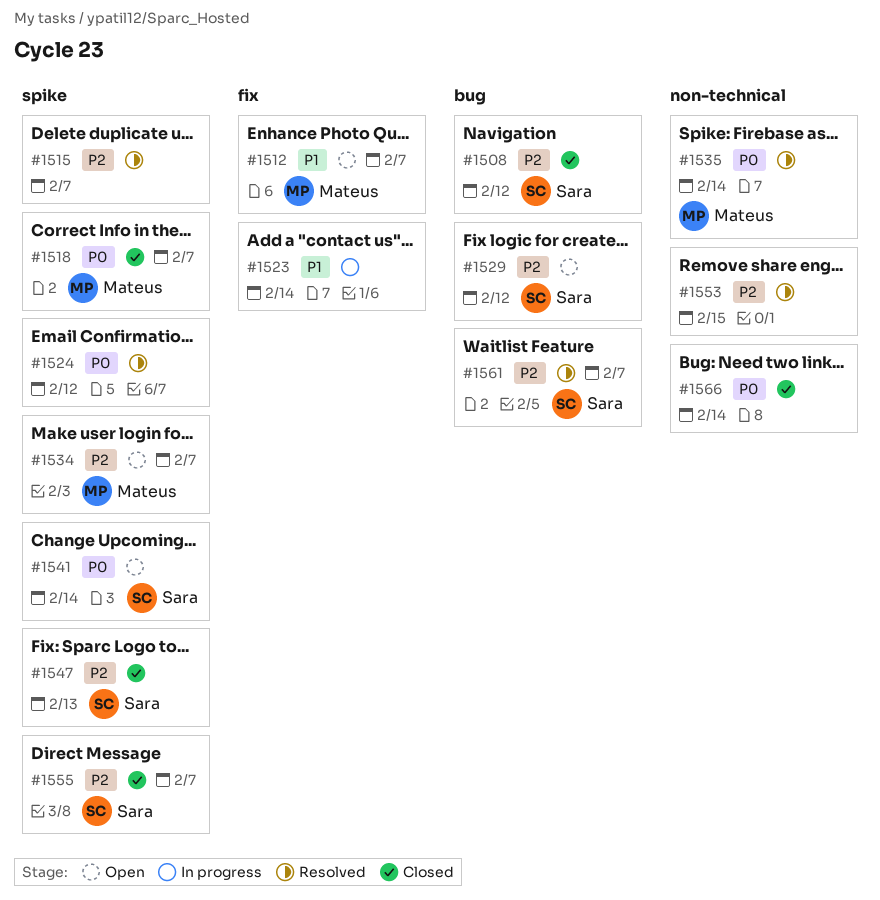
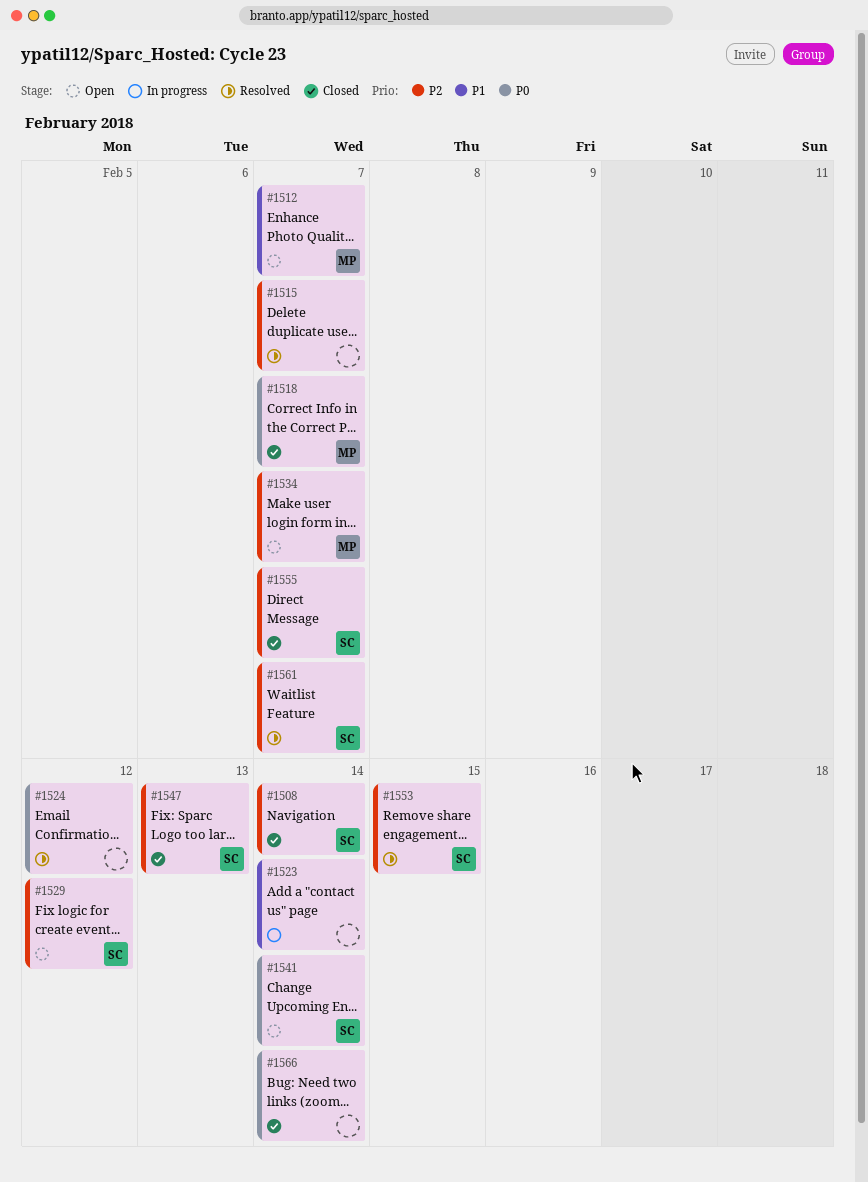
#1508, due: Feb 12 -> Feb 14
#1535: present -> none
#1553, owner: none -> Sara

